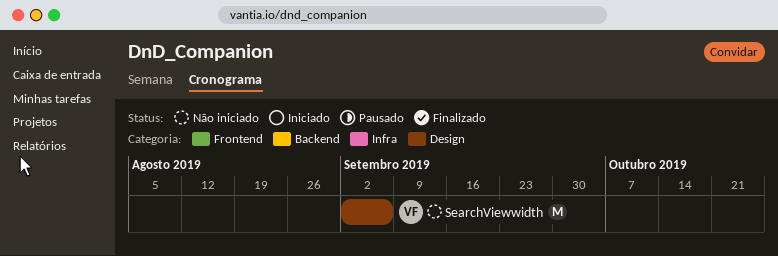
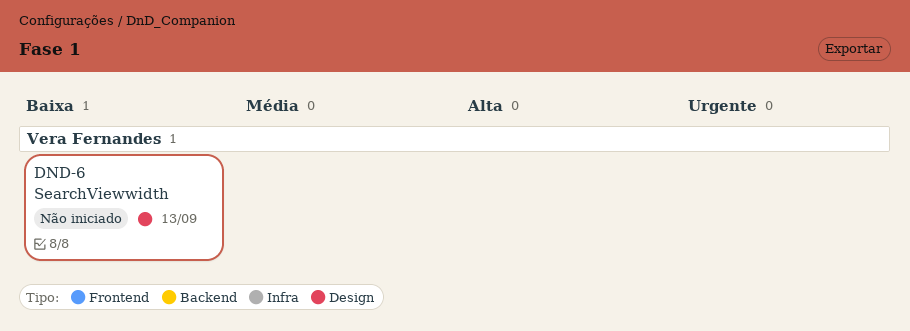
SearchViewwidth, due: Sep 6 -> Sep 13

